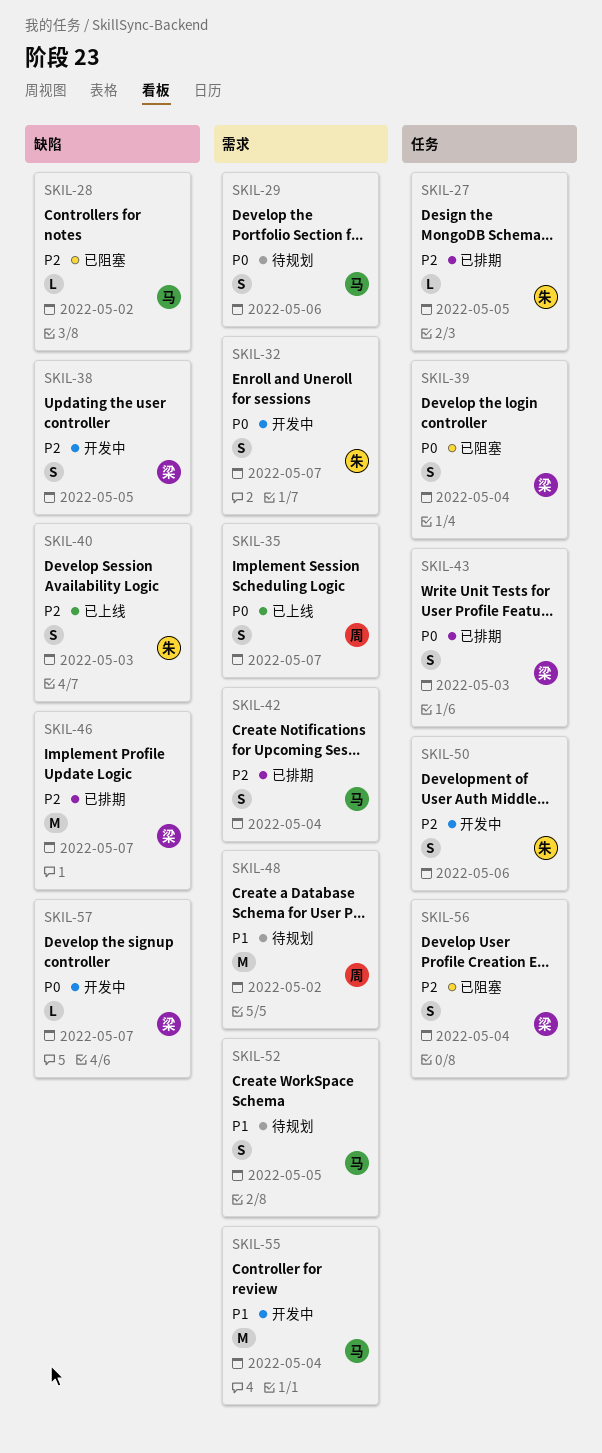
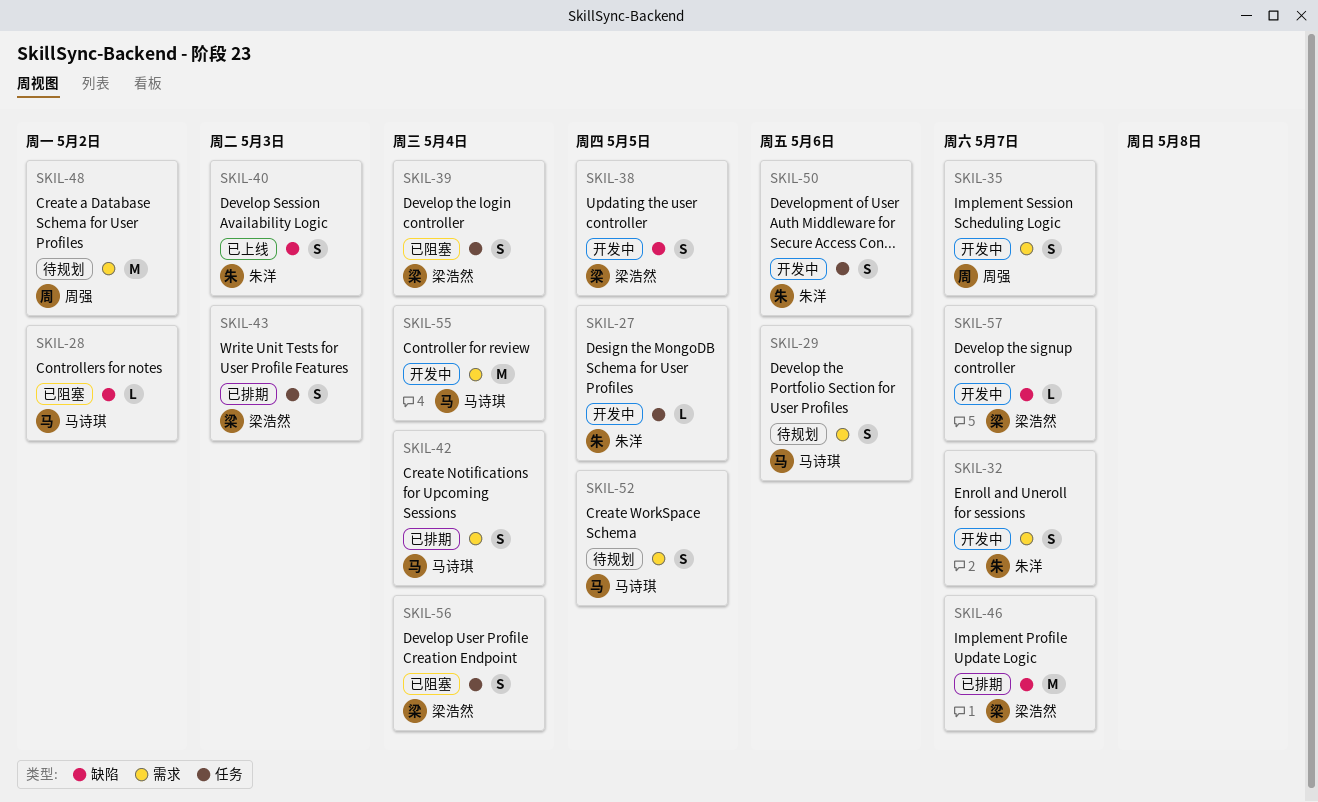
SKIL-27, status: 已排期 -> 开发中
SKIL-35, status: 已上线 -> 开发中

